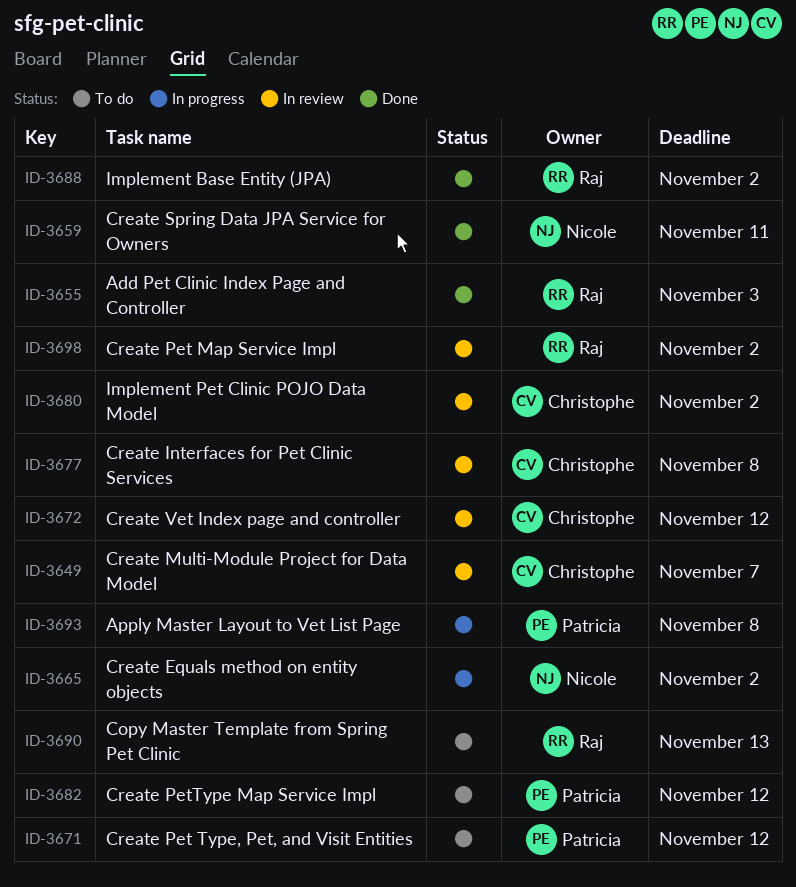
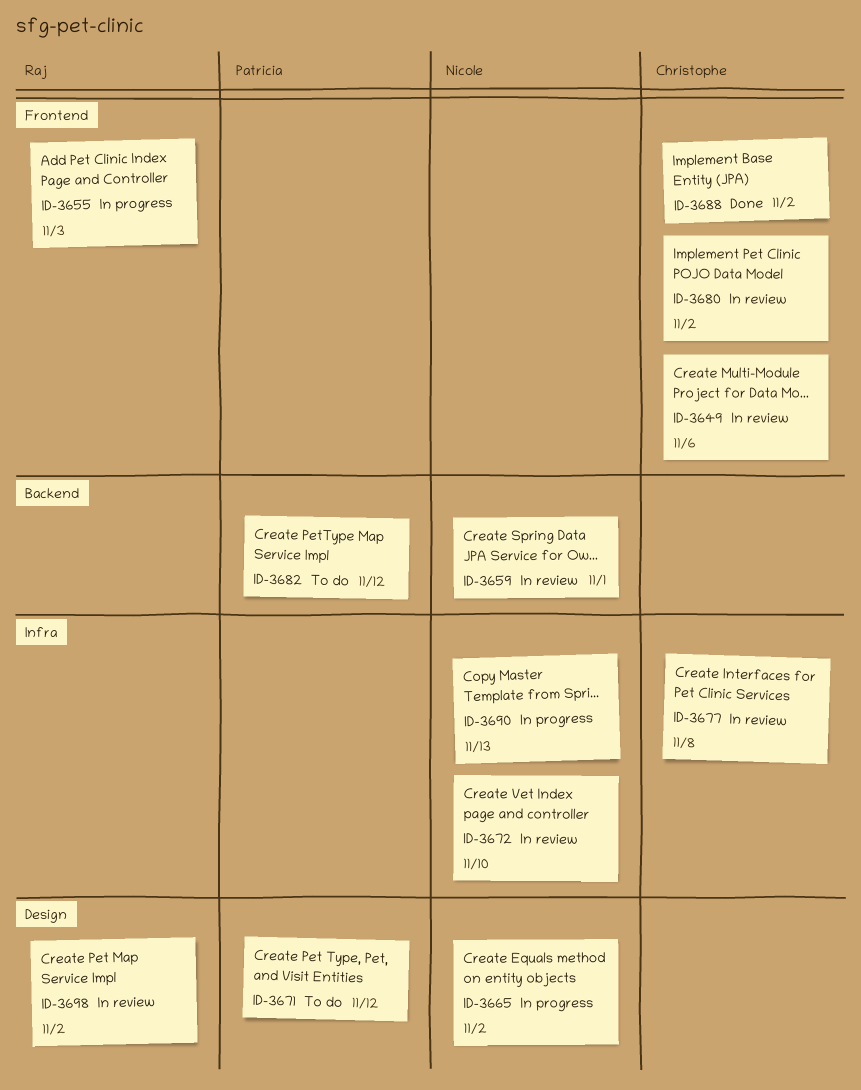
ID-3649, due: Nov 7 -> Nov 6
ID-3655, status: Done -> In progress
ID-3659, status: Done -> In review
ID-3659, due: Nov 11 -> Nov 1
ID-3672, owner: Christophe -> Nicole
ID-3672, due: Nov 12 -> Nov 10
ID-3688, owner: Raj -> Christophe
ID-3690, status: To do -> In progress
ID-3690, owner: Raj -> Nicole
ID-3693: present -> none

